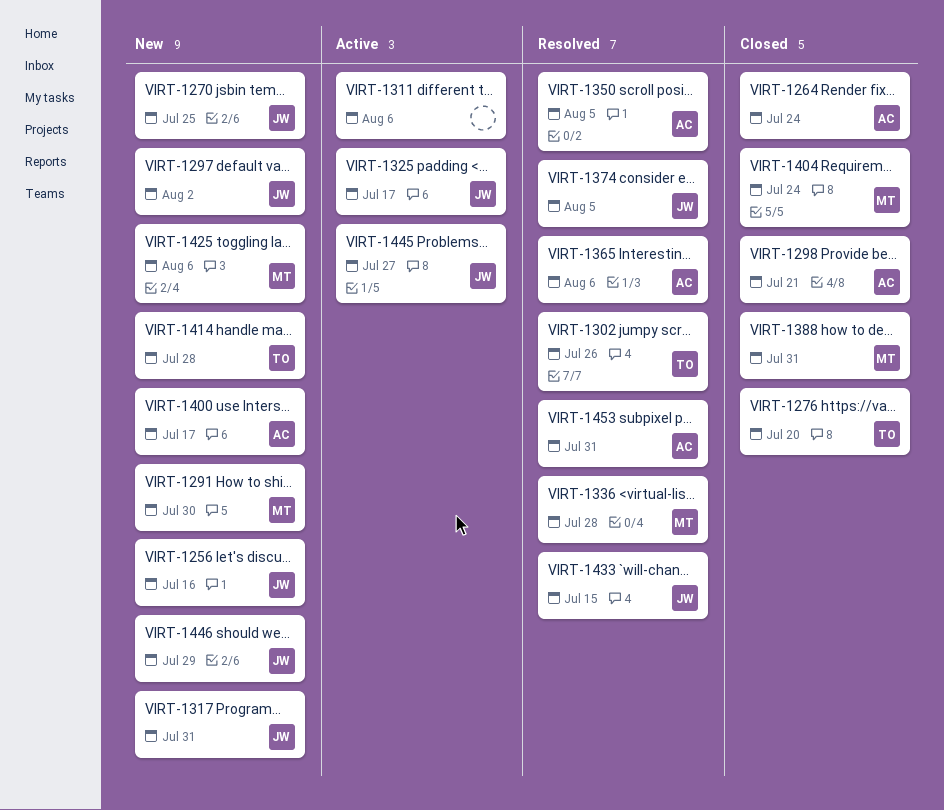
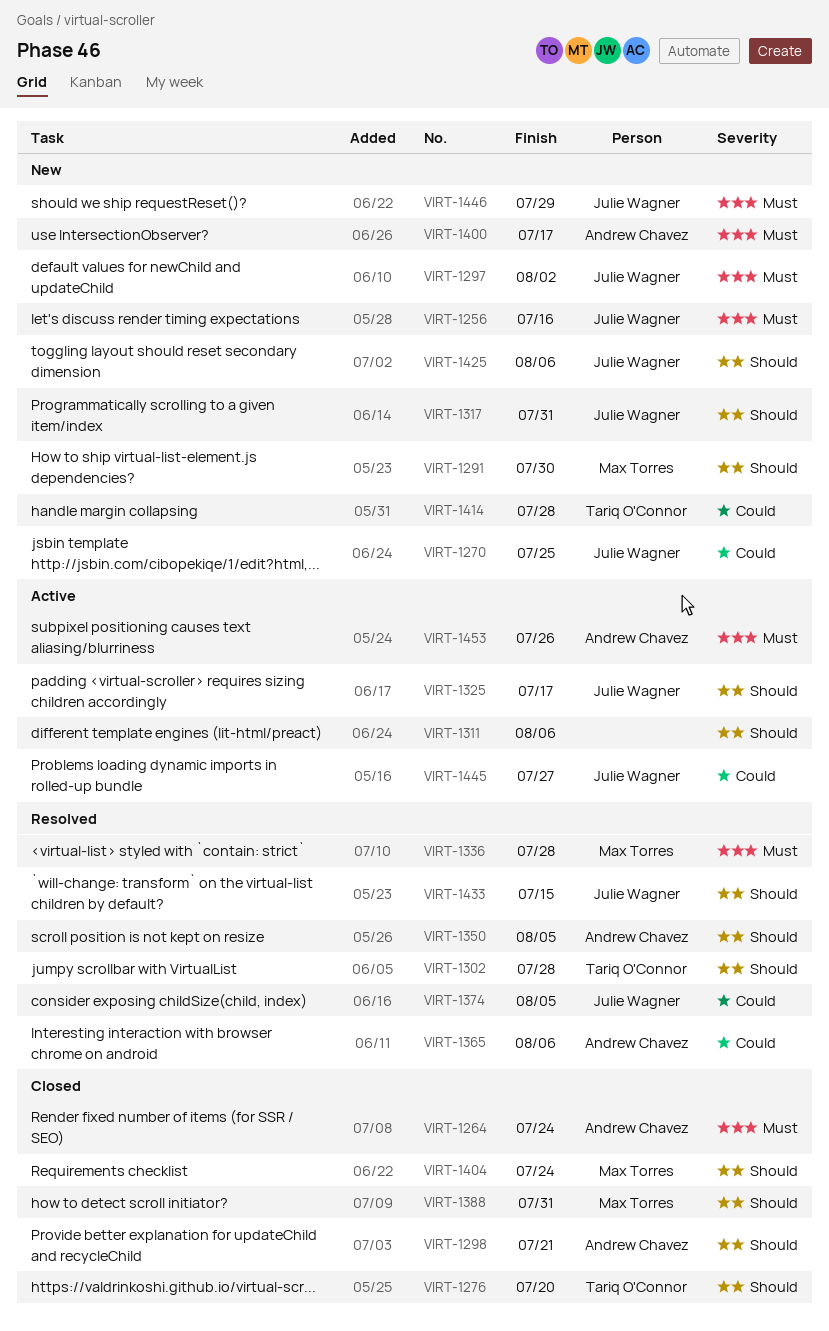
VIRT-1302, due: Jul 26 -> Jul 28
VIRT-1425, owner: Max Torres -> Julie Wagner
VIRT-1453, status: Resolved -> Active
VIRT-1453, due: Jul 31 -> Jul 26

